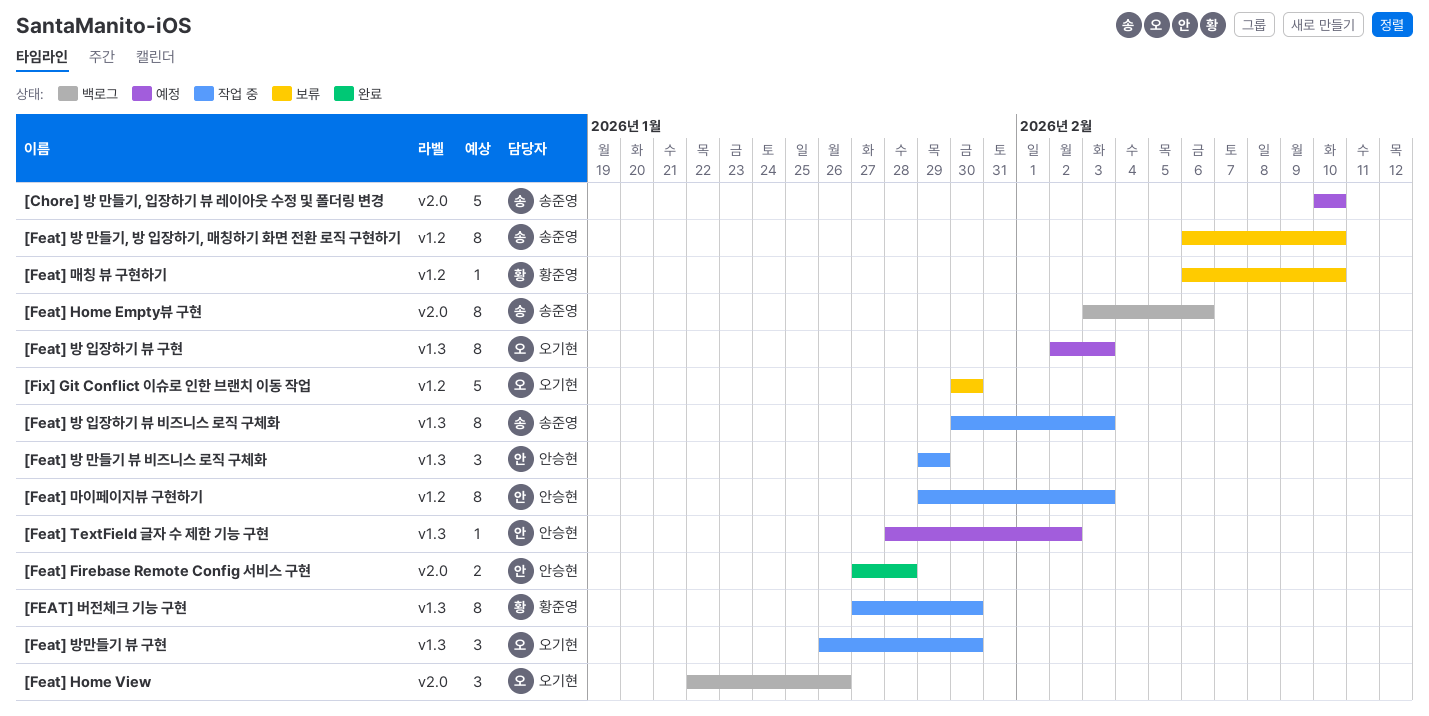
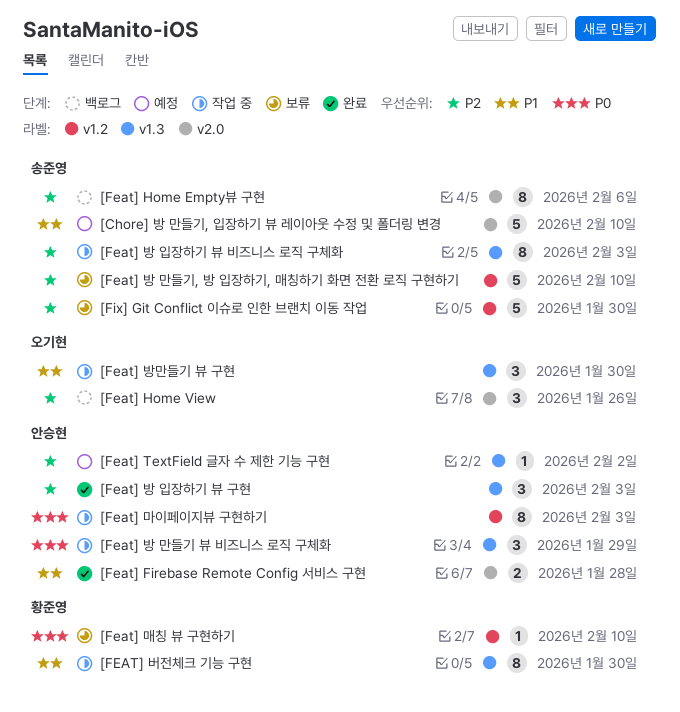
[Feat] 방 만들기, 방 입장하기, 매칭하기 화면 전환 로직 구현하기, estimate: 8 -> 5
[Feat] 방 입장하기 뷰 구현, status: 예정 -> 완료
[Feat] 방 입장하기 뷰 구현, owner: 오기현 -> 안승현
[Feat] 방 입장하기 뷰 구현, estimate: 8 -> 3
[Fix] Git Conflict 이슈로 인한 브랜치 이동 작업, owner: 오기현 -> 송준영

